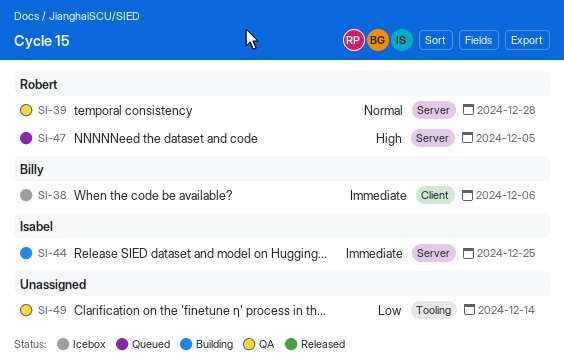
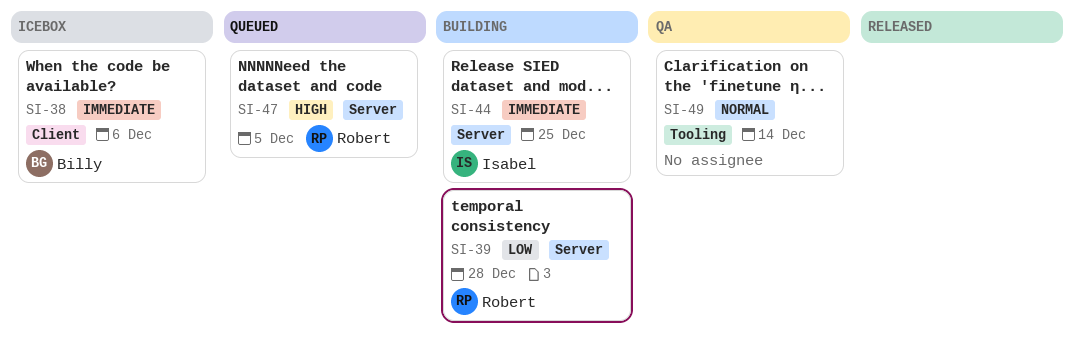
SI-39, status: QA -> Building
SI-39, priority: Normal -> Low
SI-49, priority: Low -> Normal

